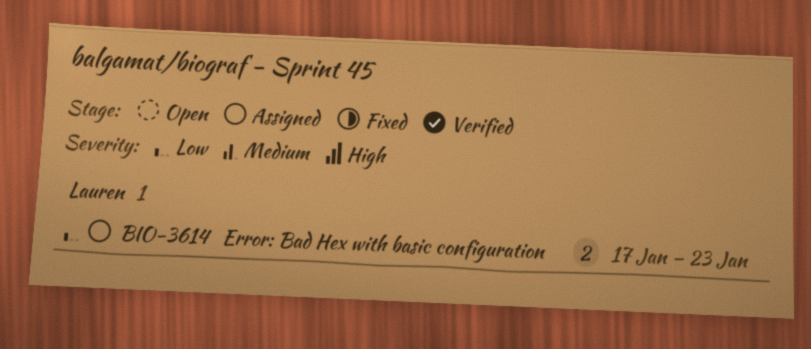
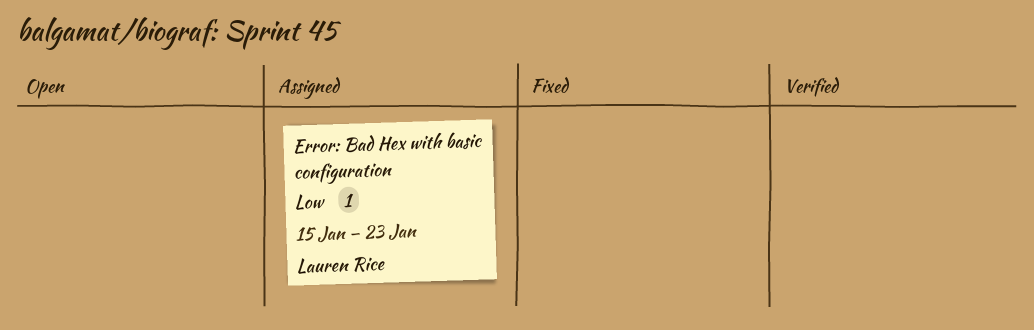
Error: Bad Hex with basic configuration, estimate: 2 -> 1
Error: Bad Hex with basic configuration, start: Jan 17 -> Jan 15

